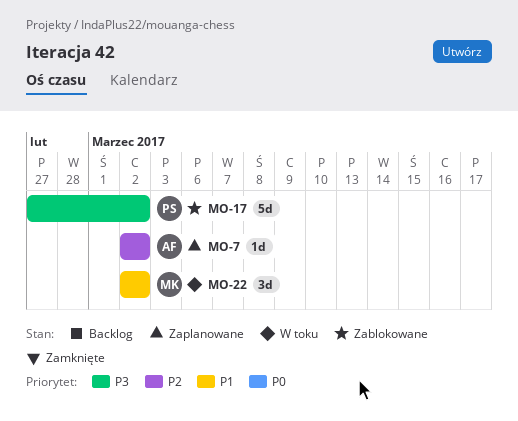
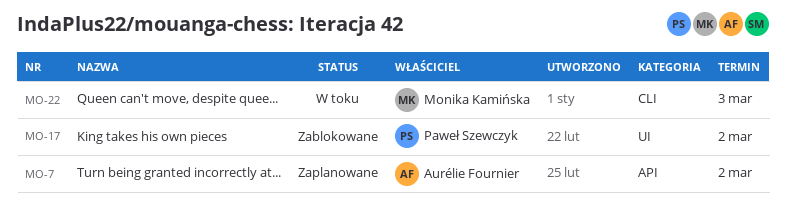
MO-22, due: Mar 2 -> Mar 3

